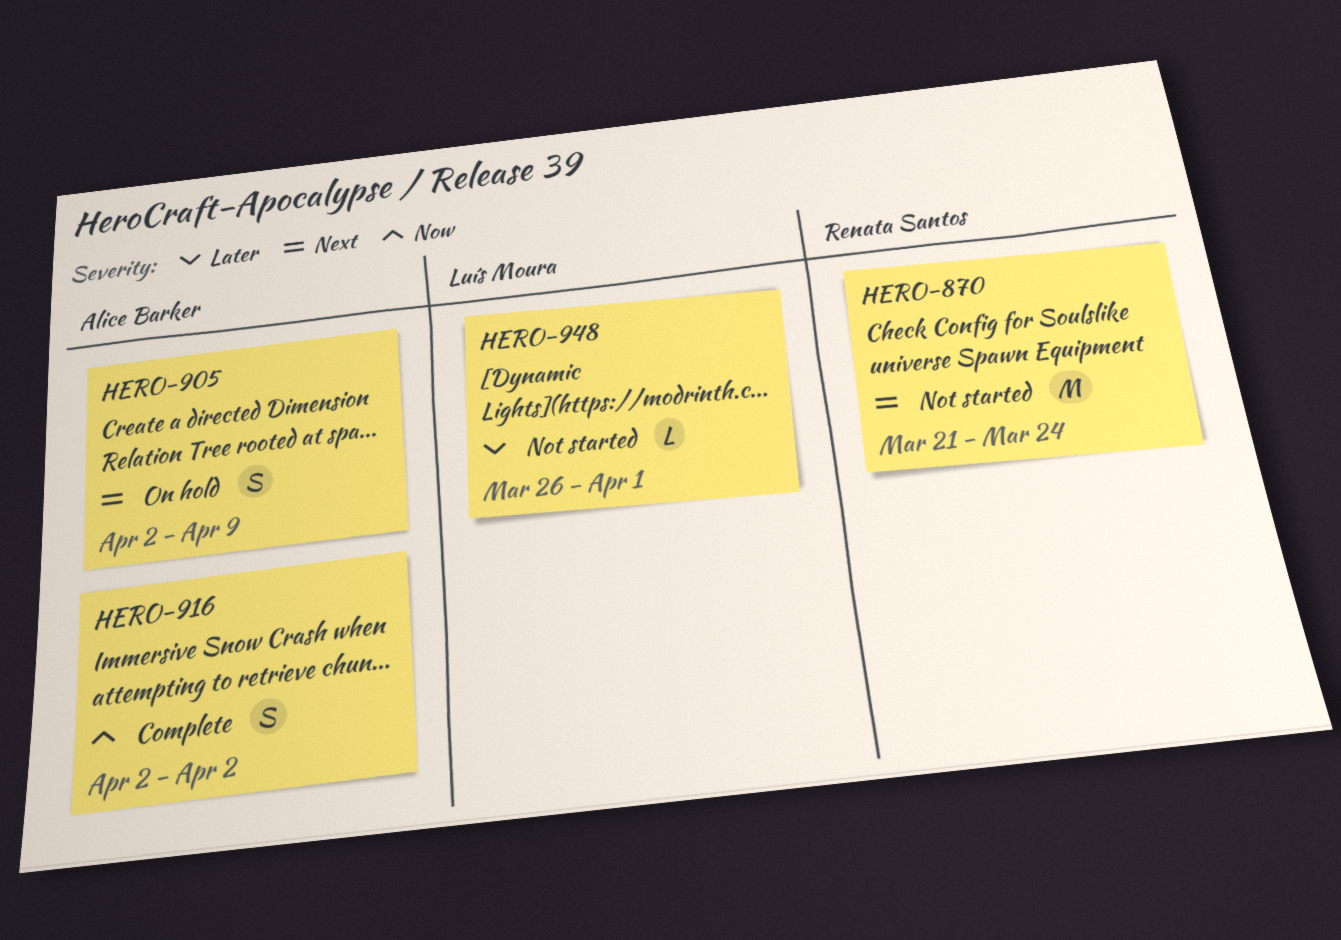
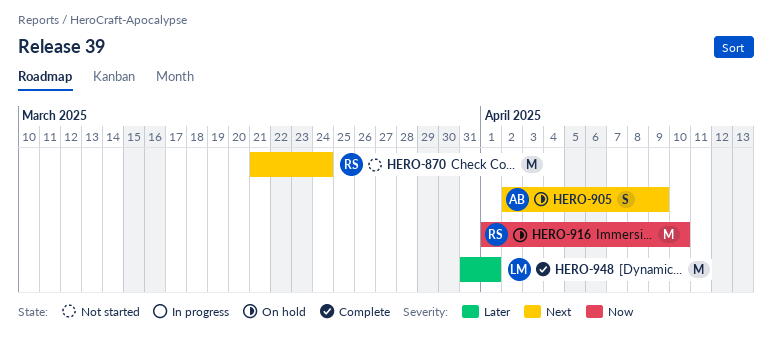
HERO-916, status: Complete -> On hold
HERO-916, owner: Alice Barker -> Renata Santos
HERO-916, estimate: S -> M
HERO-916, start: Apr 2 -> Apr 1
HERO-916, due: Apr 2 -> Apr 10
HERO-948, status: Not started -> Complete
HERO-948, estimate: L -> M
HERO-948, start: Mar 26 -> Mar 31

